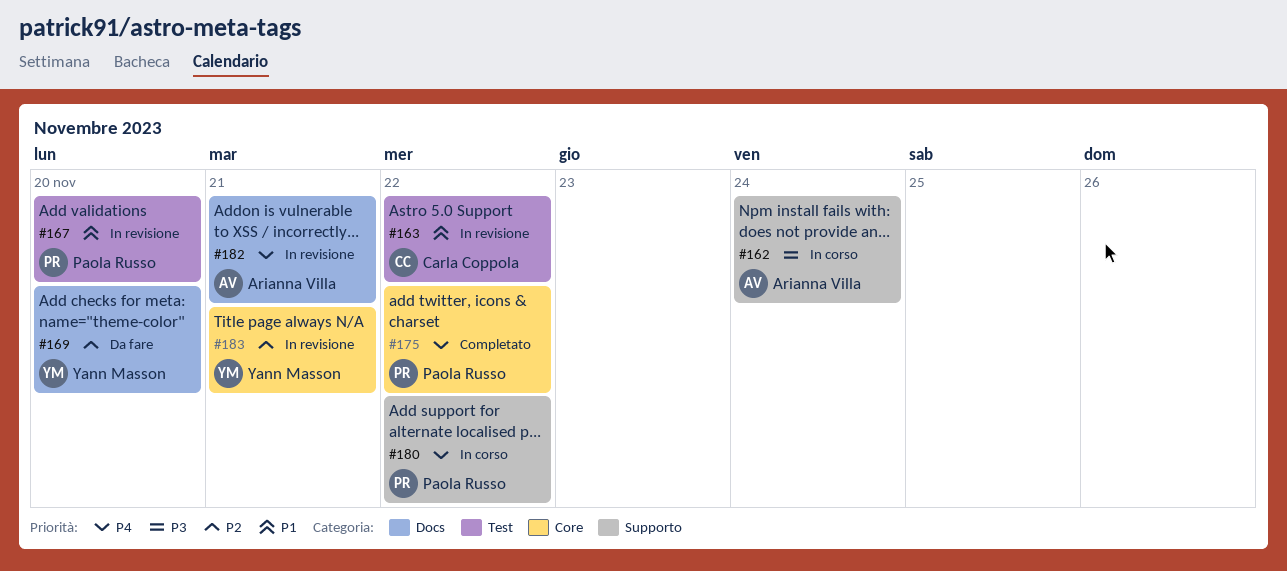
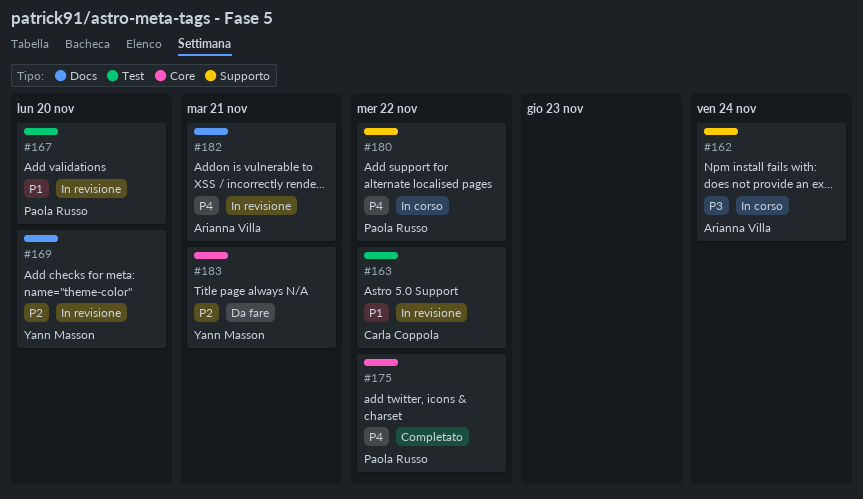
#169, status: Da fare -> In revisione
#183, status: In revisione -> Da fare

